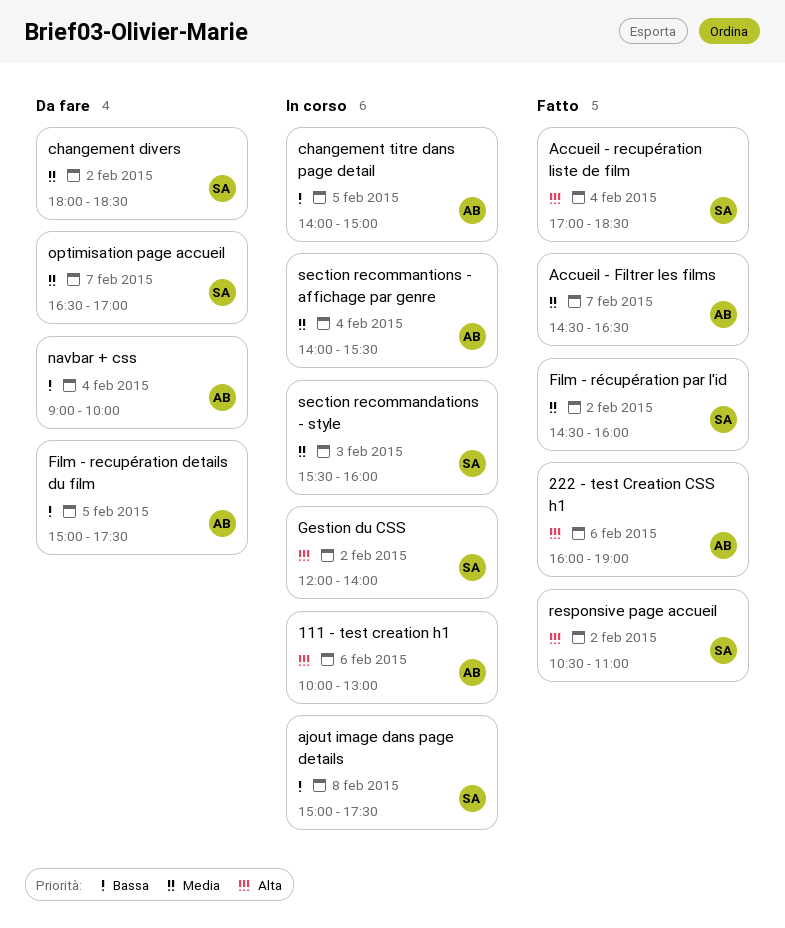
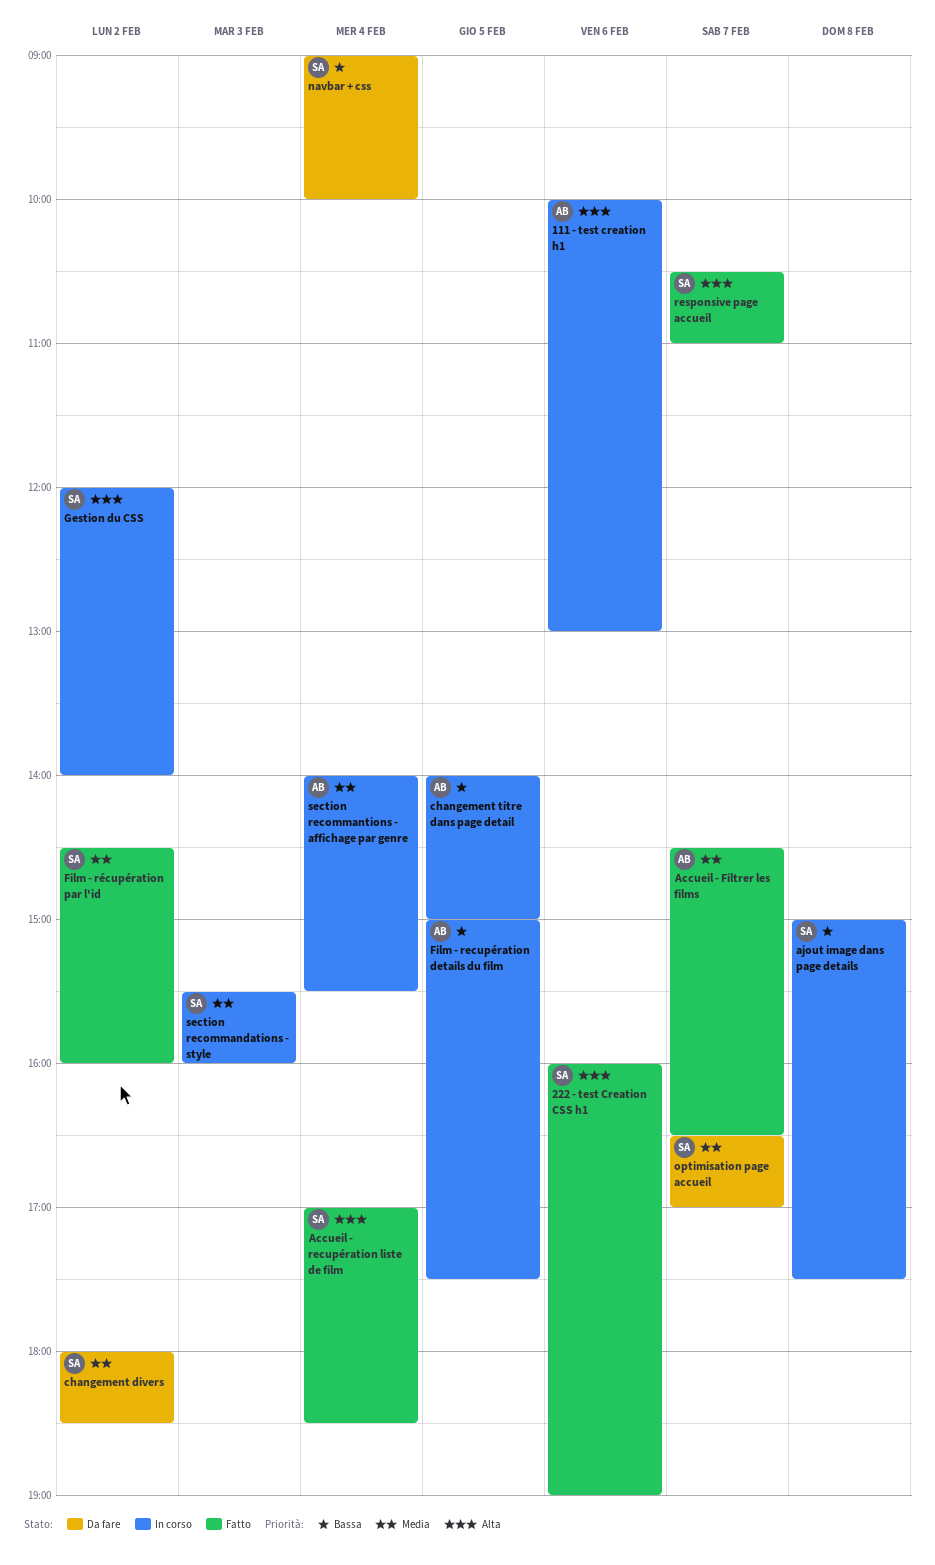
222 - test Creation CSS h1, owner: AB -> SA
Film - recupération details du film, status: Da fare -> In corso
navbar + css, owner: AB -> SA
responsive page accueil, day: Feb 2 -> Feb 7

